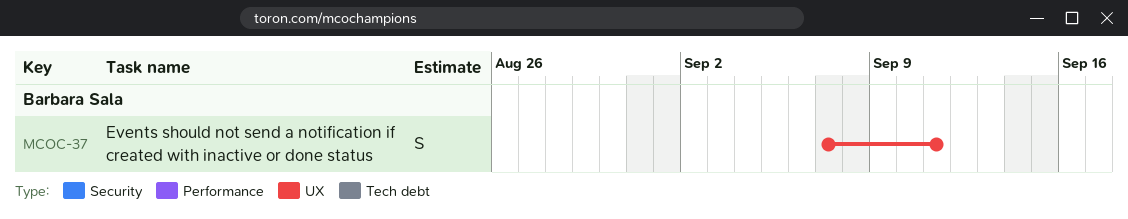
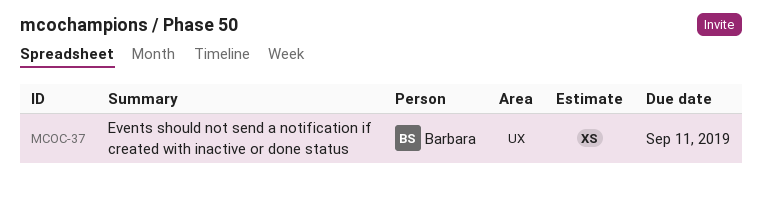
MCOC-37, estimate: S -> XS

